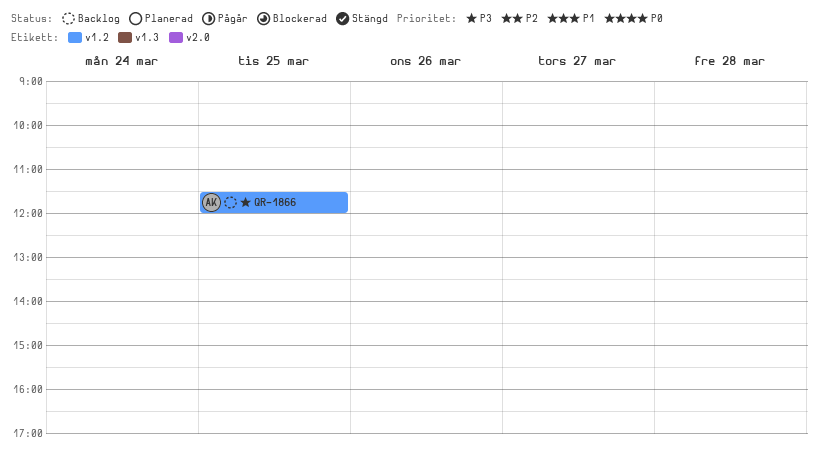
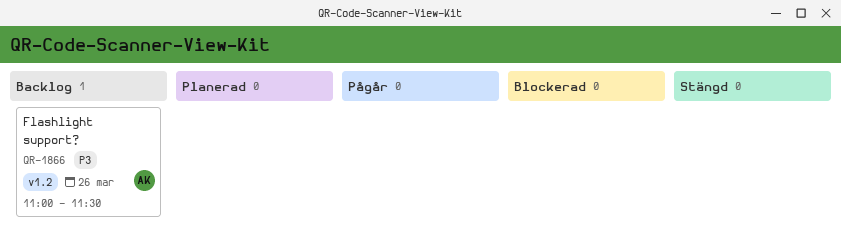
QR-1866, day: Mar 25 -> Mar 26
QR-1866, begins: 11:30 -> 11:00
QR-1866, ends: 12:00 -> 11:30

